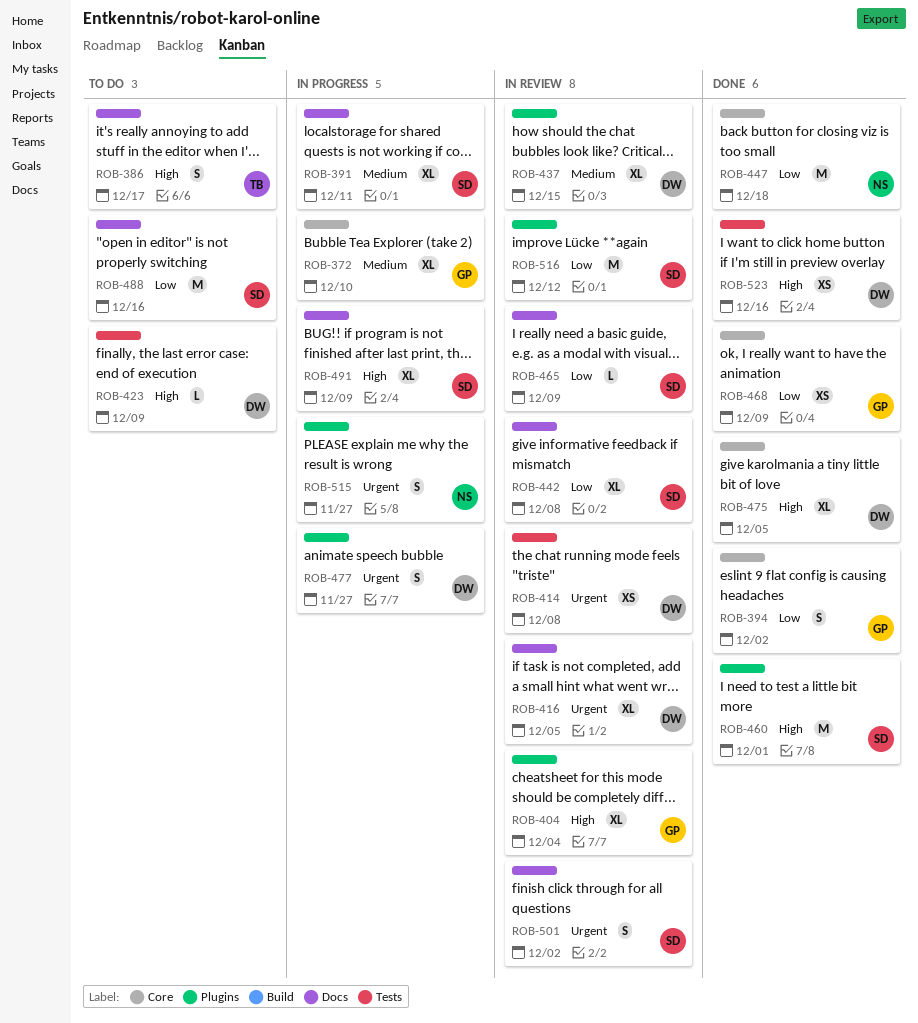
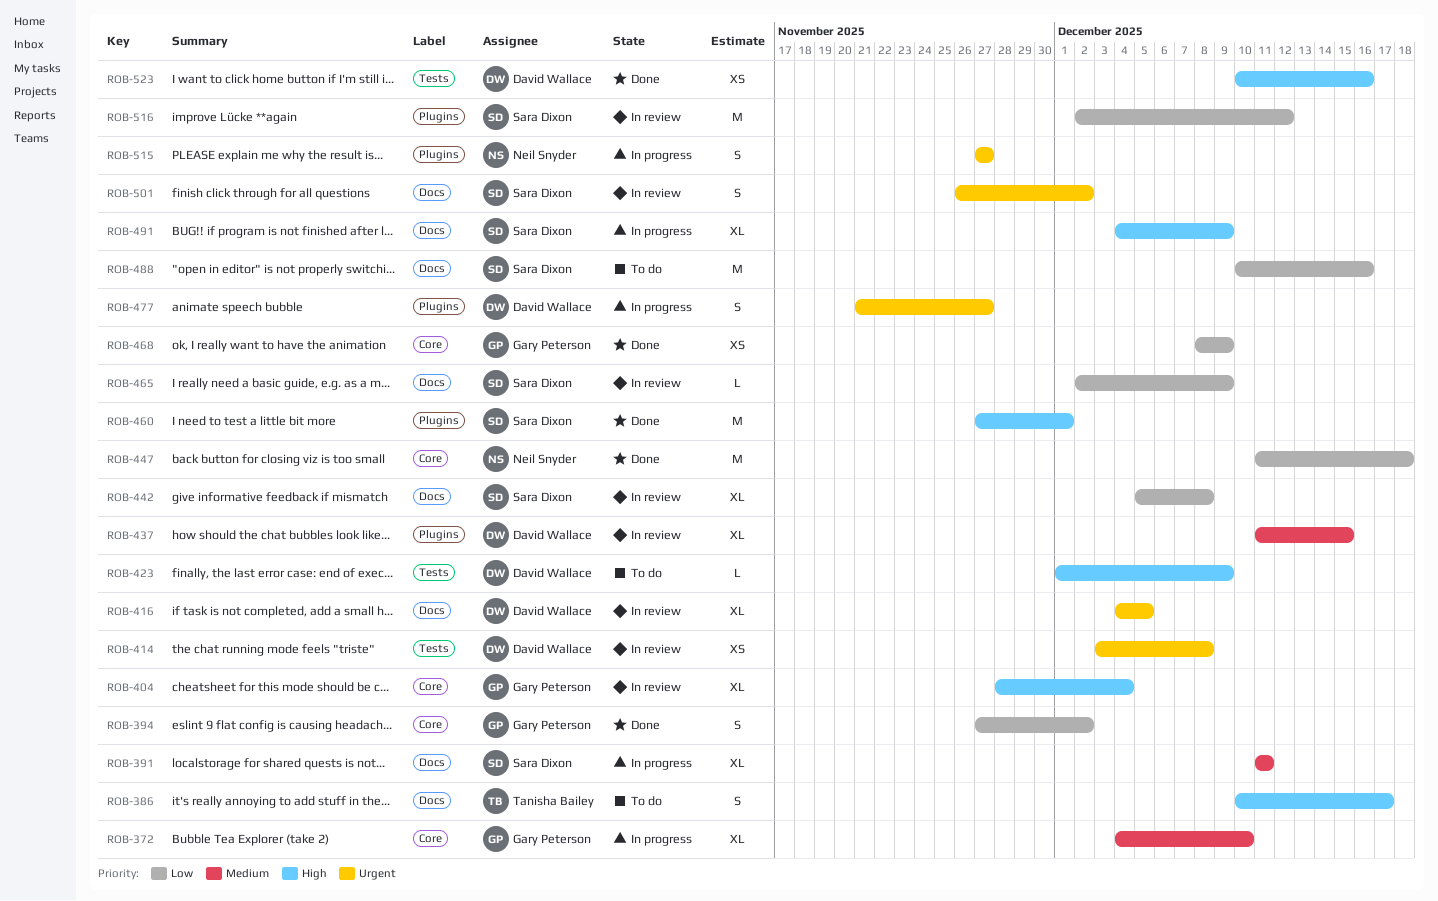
ROB-404, label: Plugins -> Core
ROB-475: present -> none

